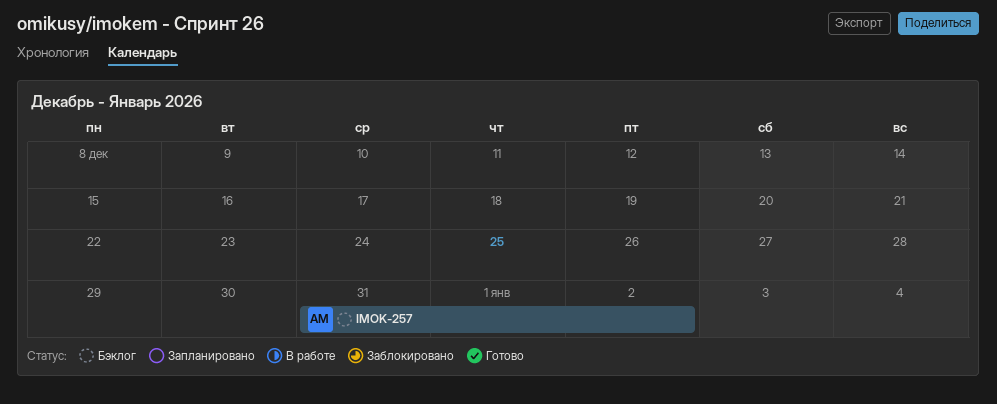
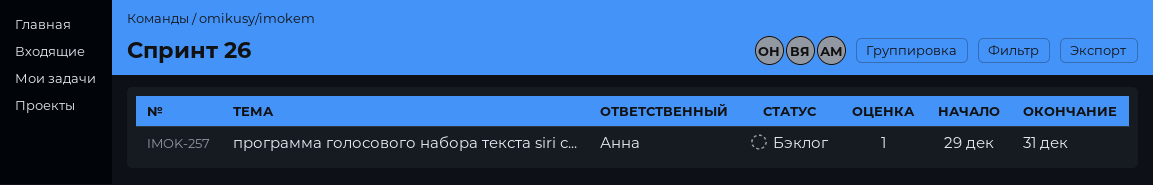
IMOK-257, start: Dec 31 -> Dec 29
IMOK-257, due: Jan 2 -> Dec 31

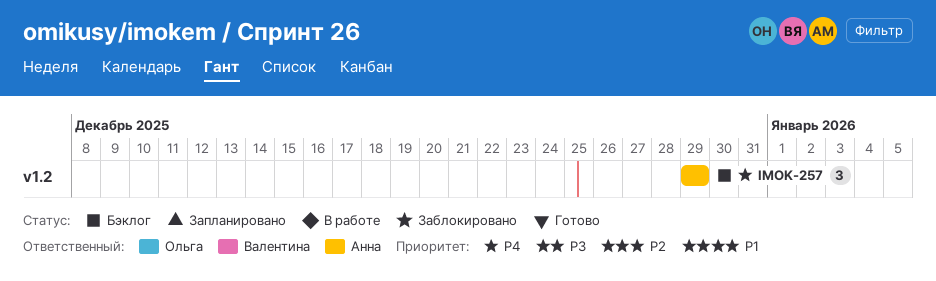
IMOK-257, estimate: 1 -> 3
IMOK-257, due: Dec 31 -> Dec 29

